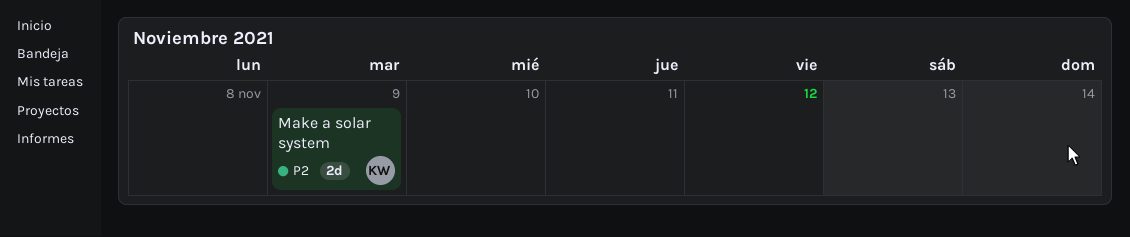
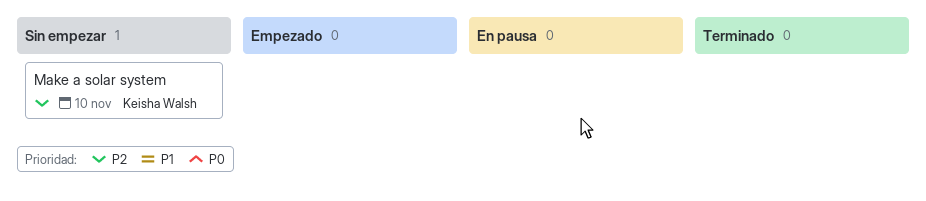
Make a solar system, due: Nov 9 -> Nov 10

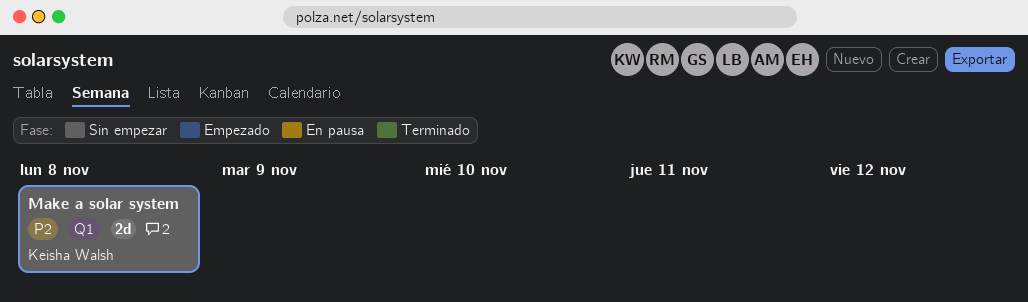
Make a solar system, due: Nov 10 -> Nov 8

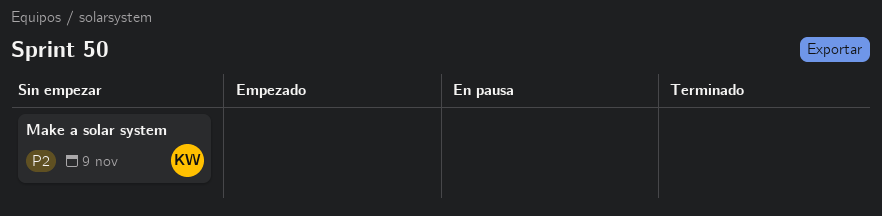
Make a solar system, due: Nov 8 -> Nov 9

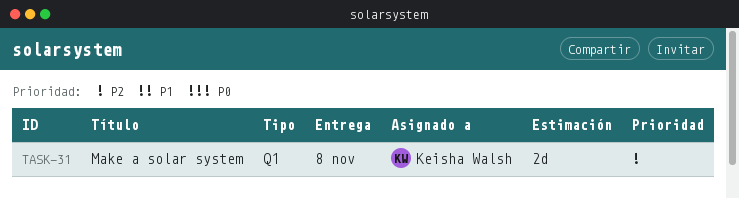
Make a solar system, due: Nov 9 -> Nov 8

